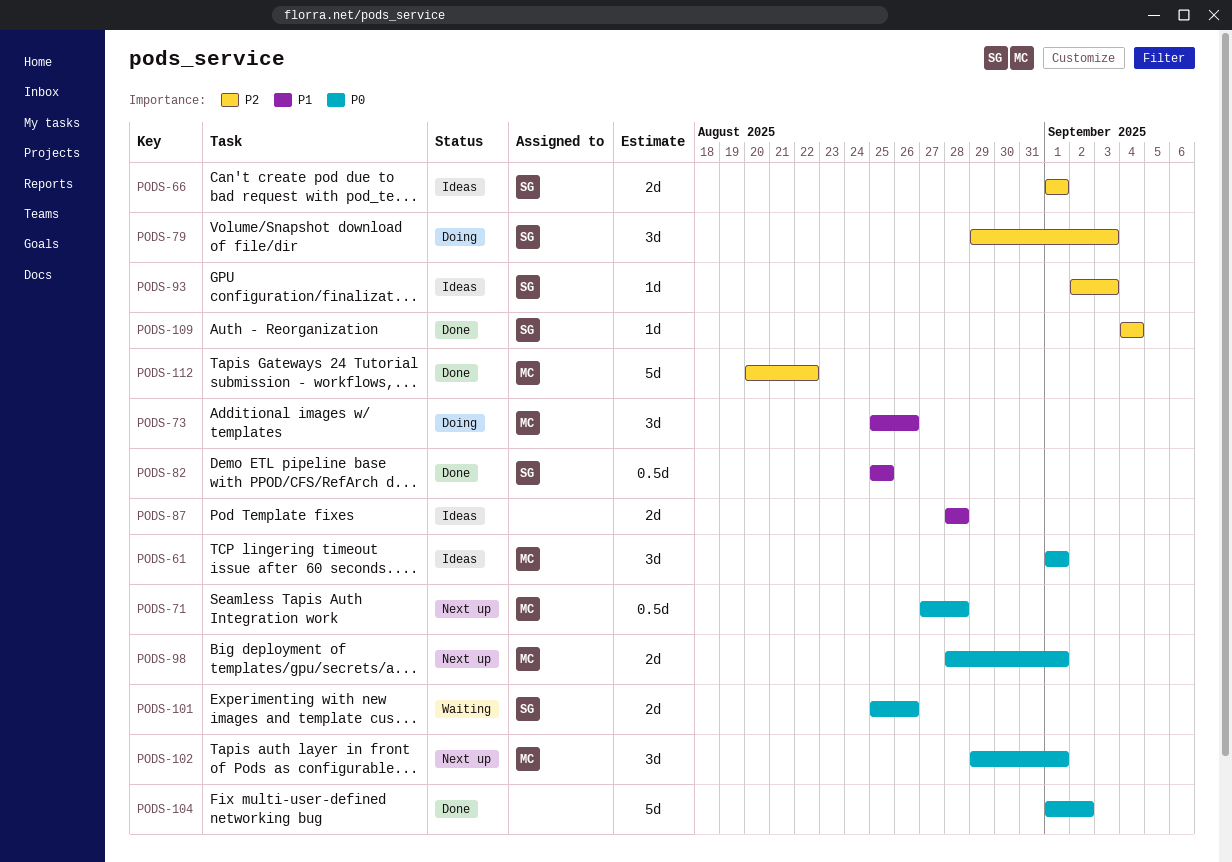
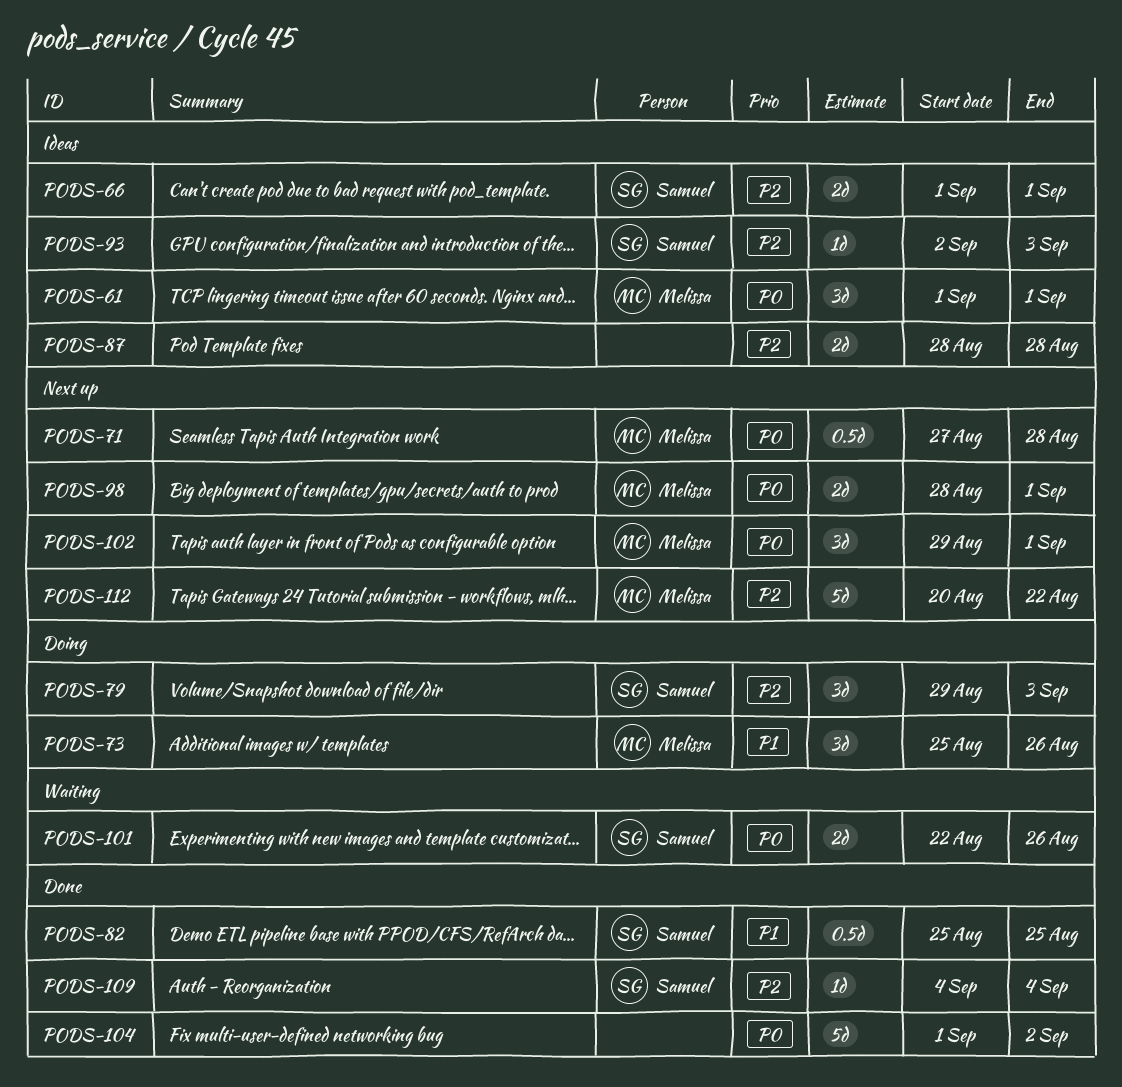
PODS-87, priority: P1 -> P2
PODS-101, start: Aug 25 -> Aug 22
PODS-112, status: Done -> Next up

